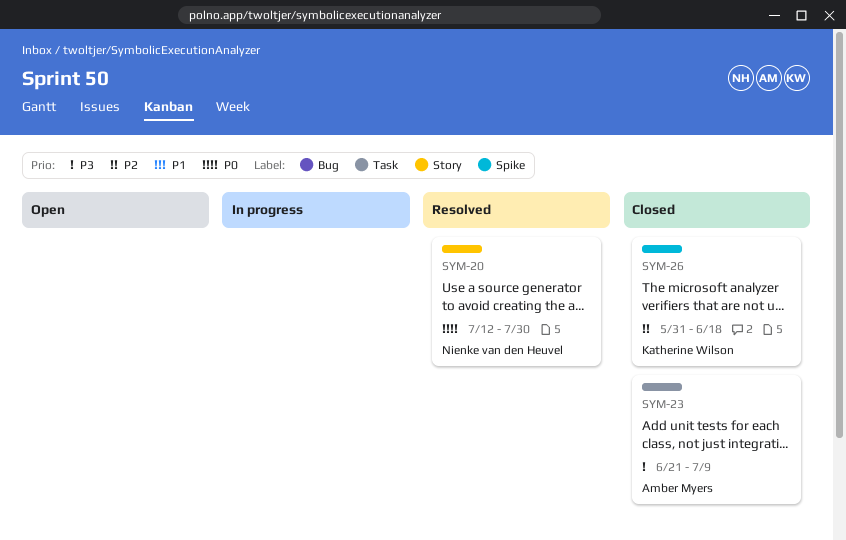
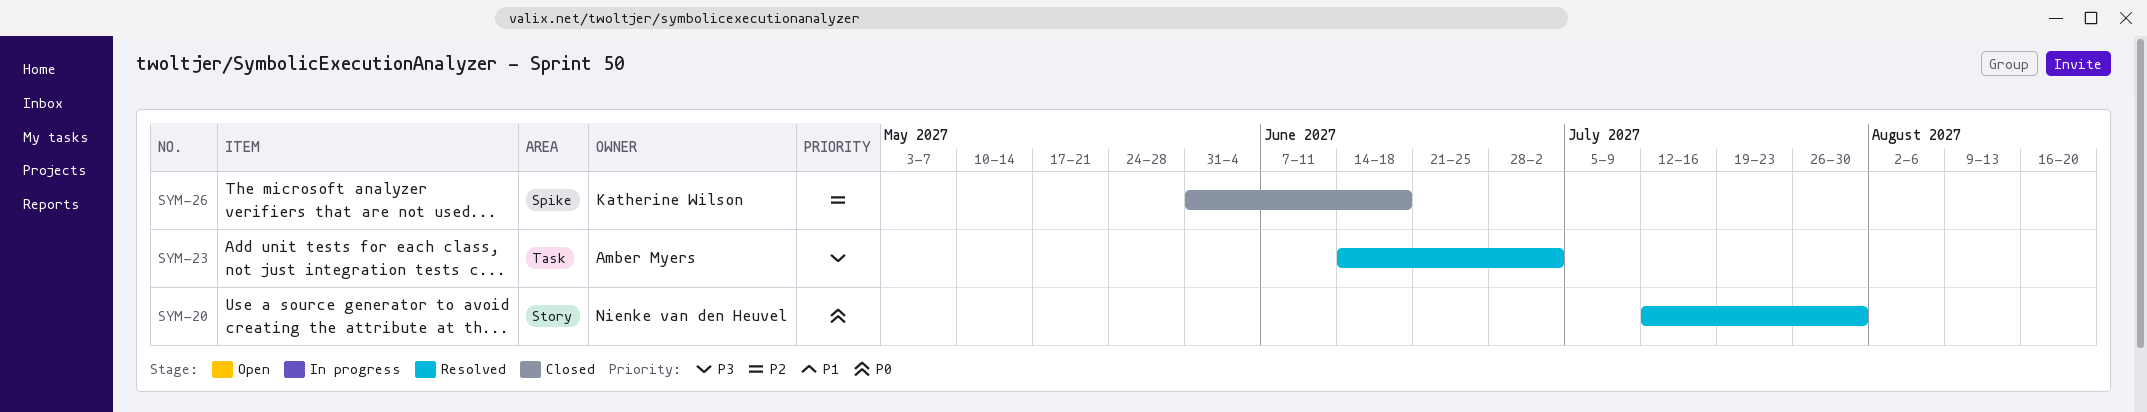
SYM-23, status: Closed -> Resolved
SYM-23, start: Jun 21 -> Jun 14
SYM-23, due: Jul 9 -> Jul 2

